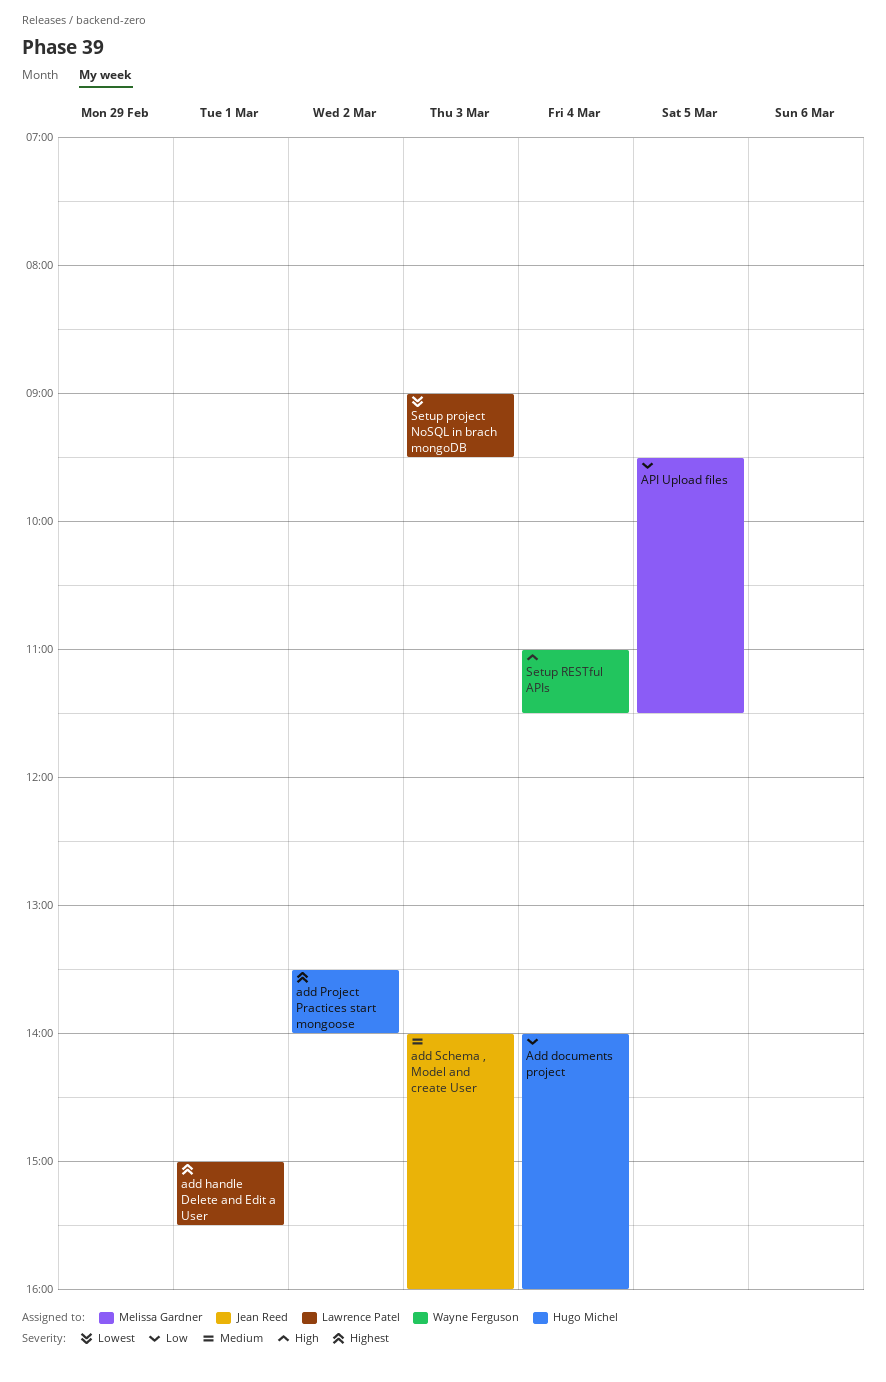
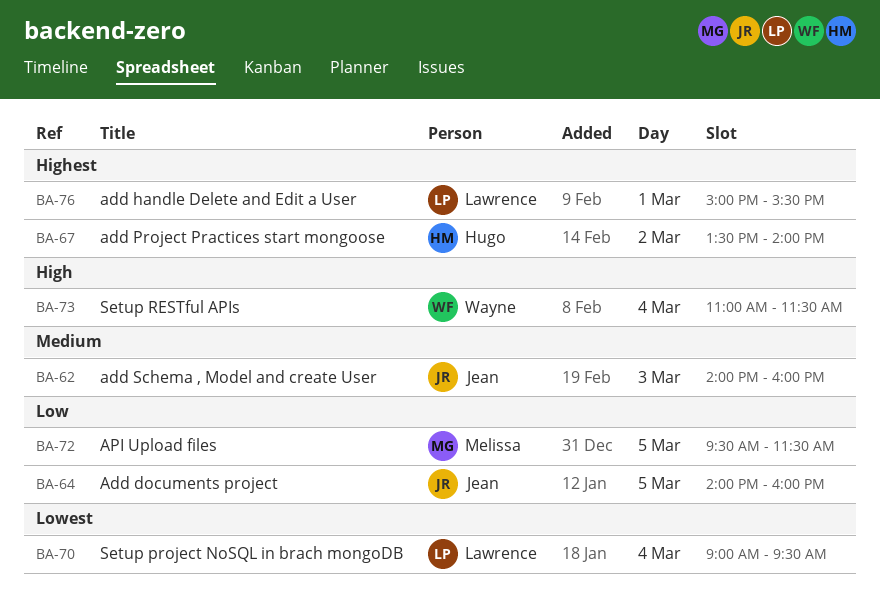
Add documents project, owner: Hugo Michel -> Jean Reed
Add documents project, day: Mar 4 -> Mar 5
Setup project NoSQL in brach mongoDB, day: Mar 3 -> Mar 4

